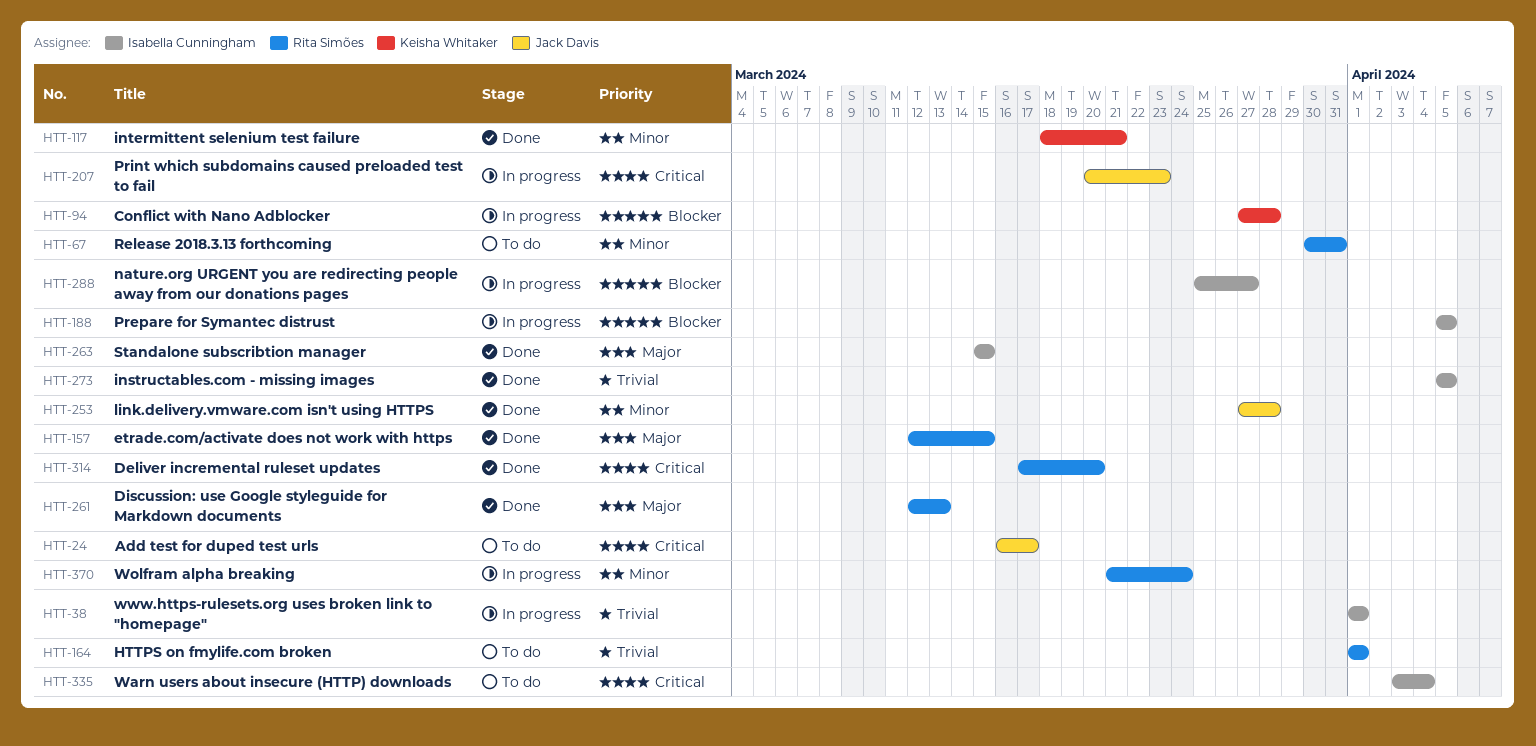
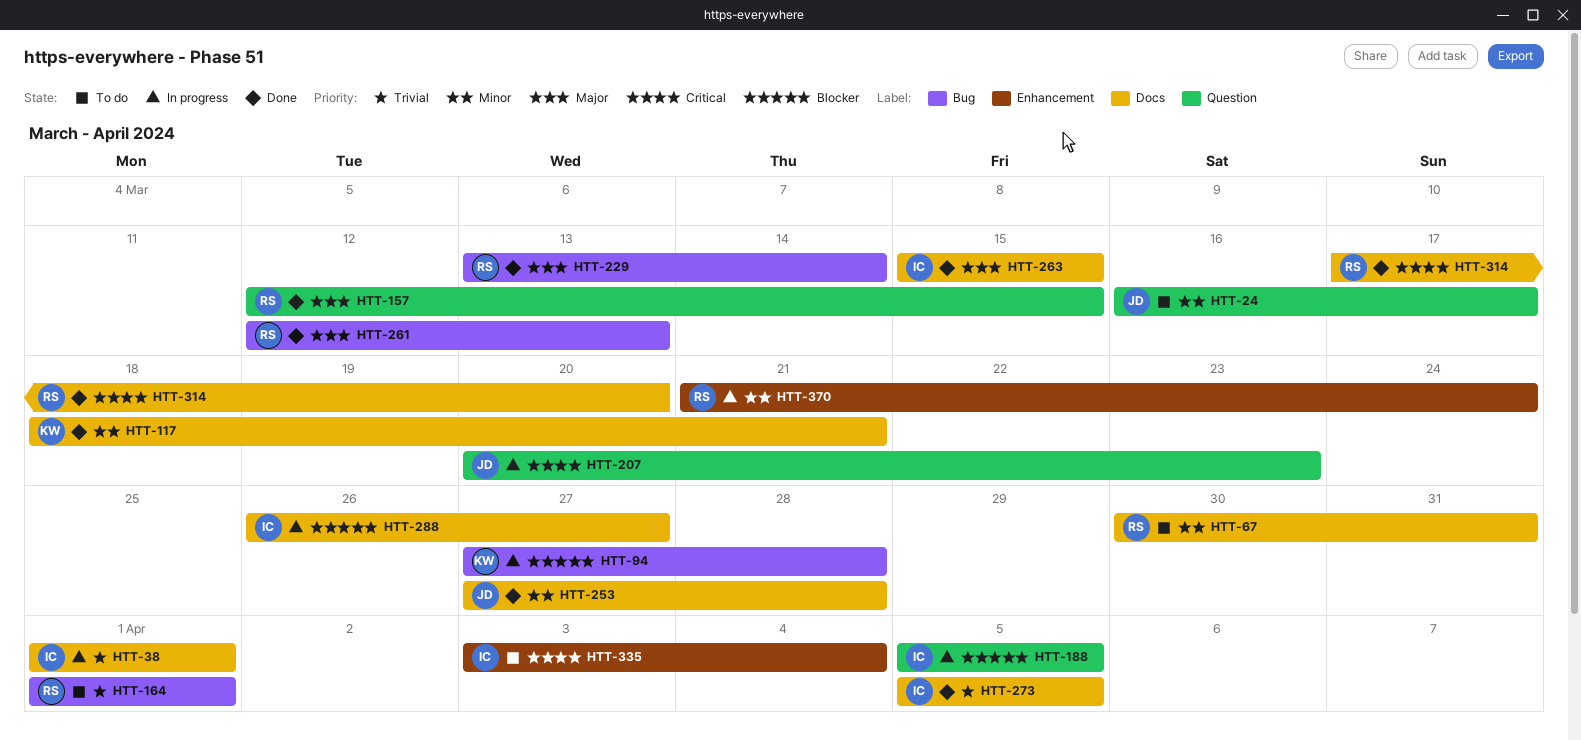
HTT-24, priority: Critical -> Minor
HTT-229: none -> present
HTT-288, start: Mar 25 -> Mar 26

